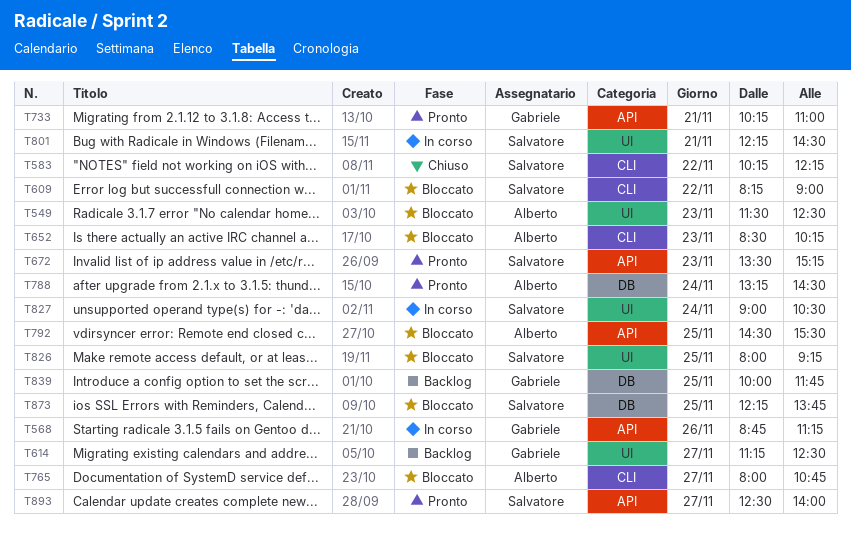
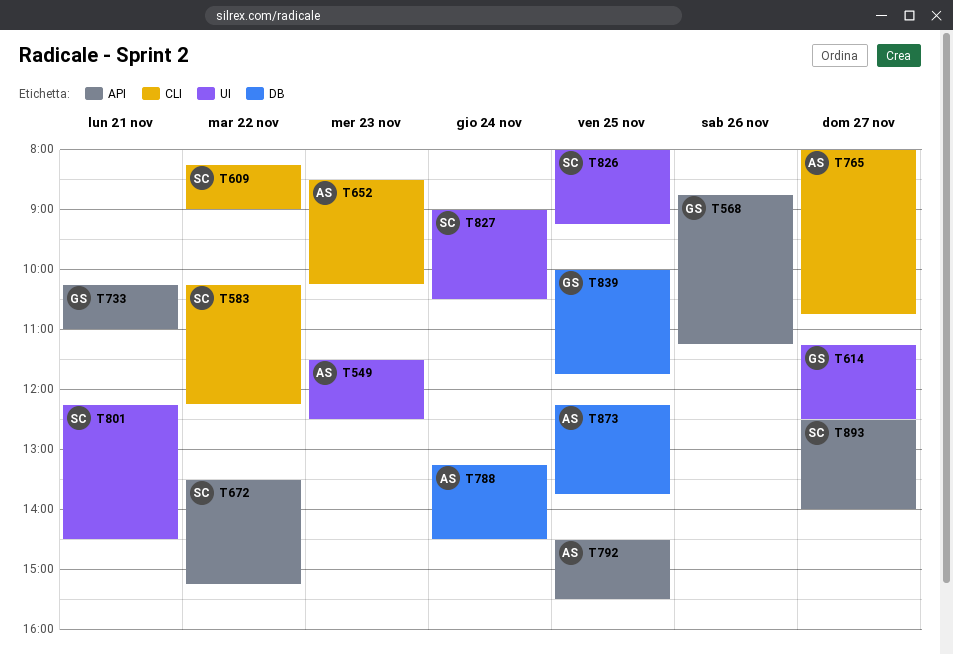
T672, day: Nov 23 -> Nov 22
T873, owner: Salvatore -> Alberto

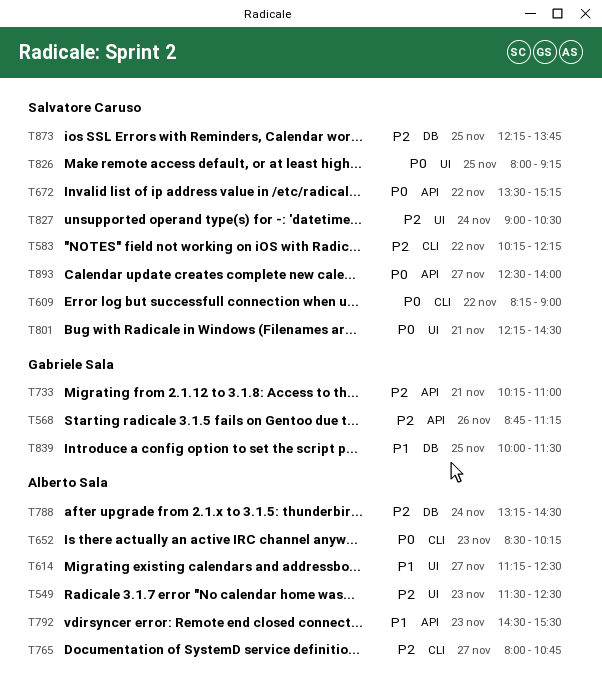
T614, owner: Gabriele Sala -> Alberto Sala
T792, day: Nov 25 -> Nov 23
T839, ends: 11:45 -> 11:30
T873, owner: Alberto Sala -> Salvatore Caruso

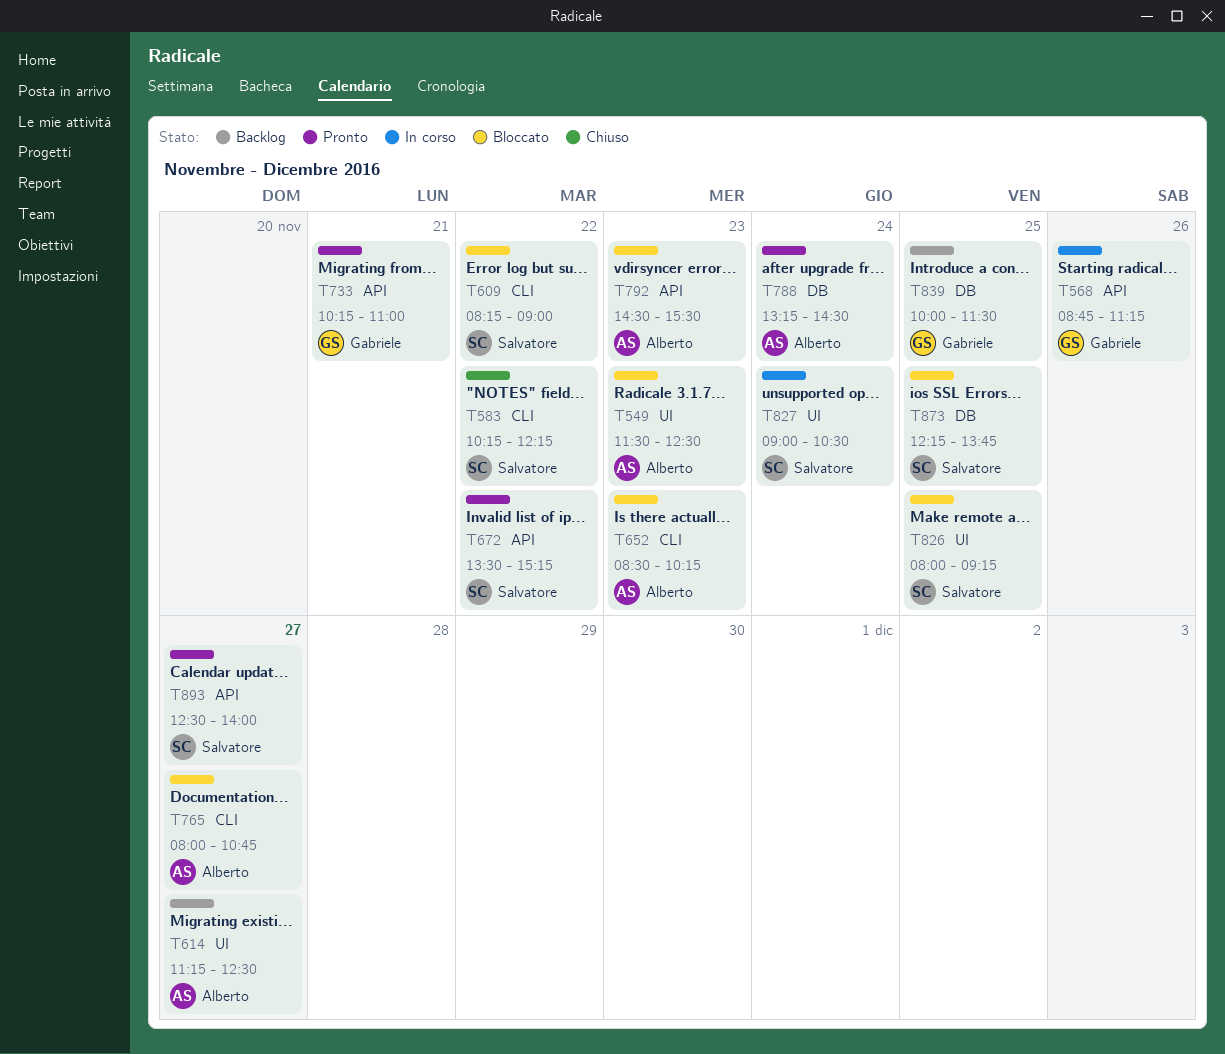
T801: present -> none

